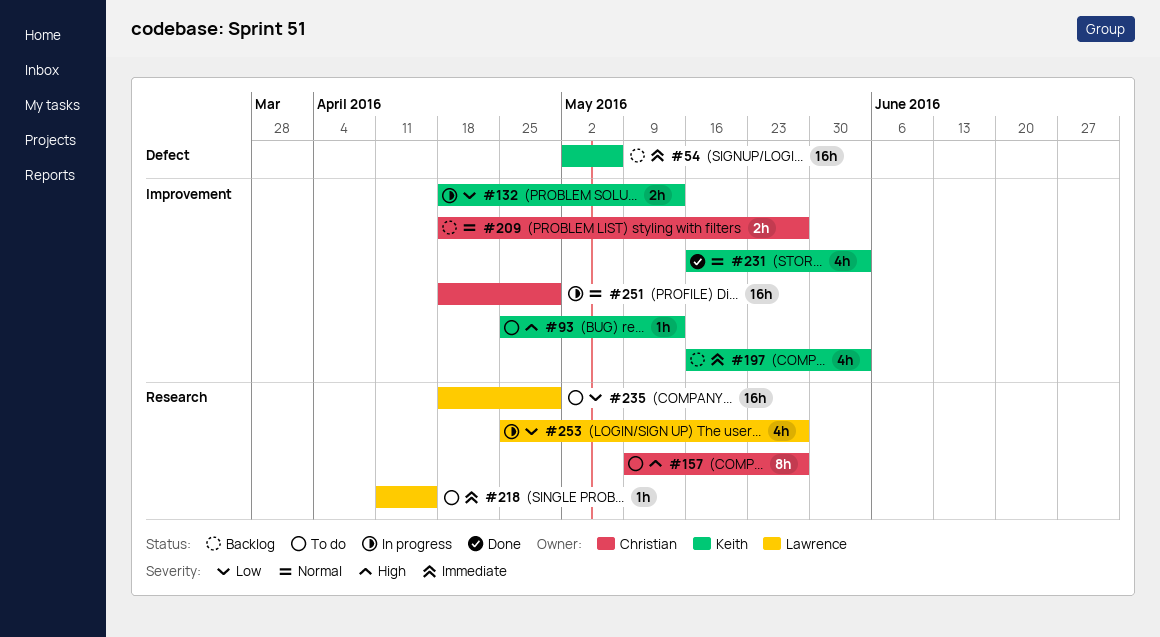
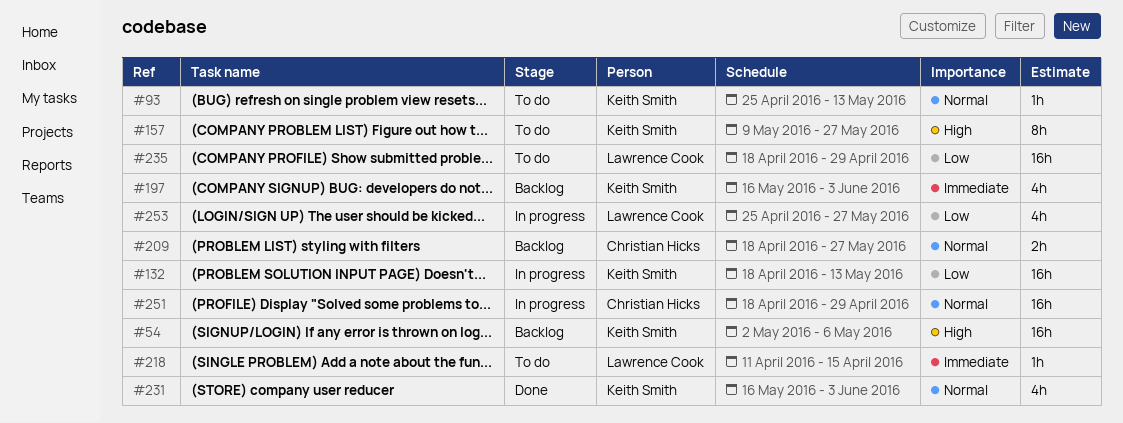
#54, priority: Immediate -> High
#93, priority: High -> Normal
#132, estimate: 2h -> 16h
#157, owner: Christian Hicks -> Keith Smith

